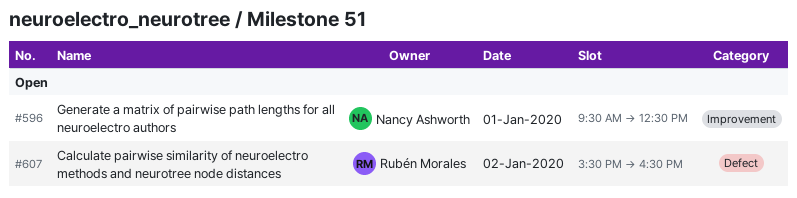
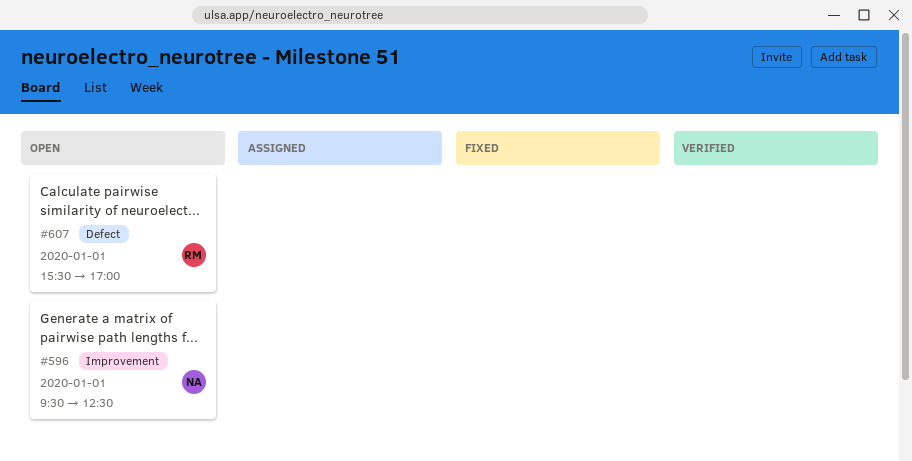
#607, day: Jan 2 -> Jan 1
#607, ends: 16:30 -> 17:00

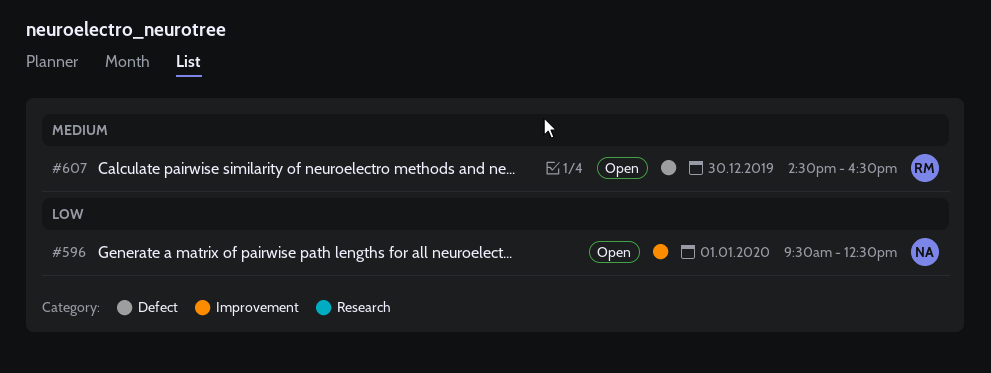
#607, day: Jan 1 -> Dec 30
#607, begins: 15:30 -> 14:30
#607, ends: 17:00 -> 16:30

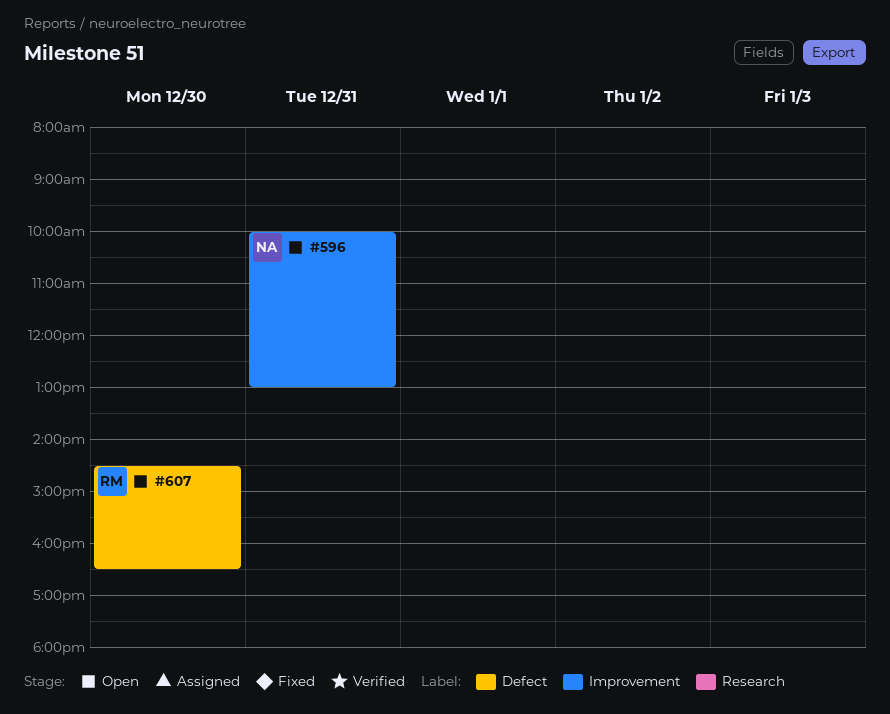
#596, day: Jan 1 -> Dec 31
#596, begins: 09:30 -> 10:00
#596, ends: 12:30 -> 13:00

